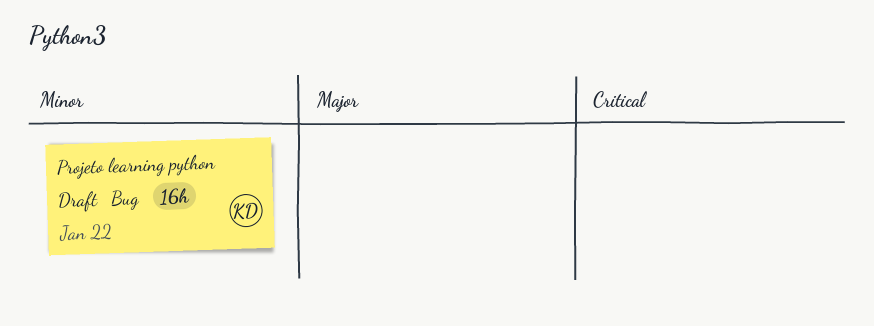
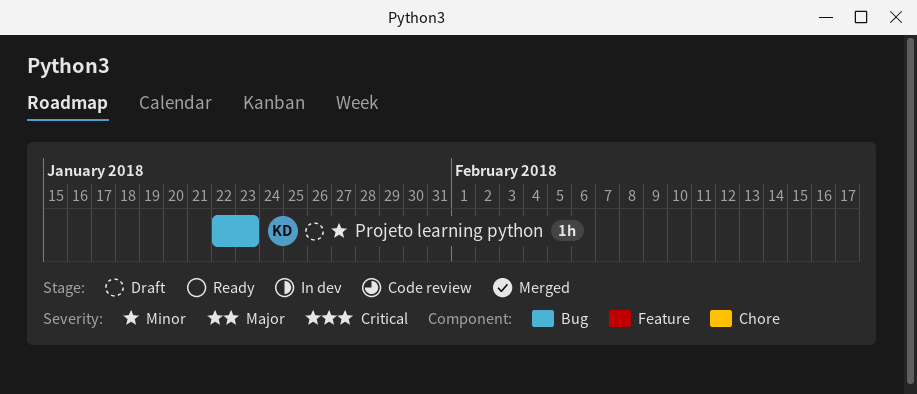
Projeto learning python, estimate: 16h -> 1h
Projeto learning python, due: Jan 22 -> Jan 23

